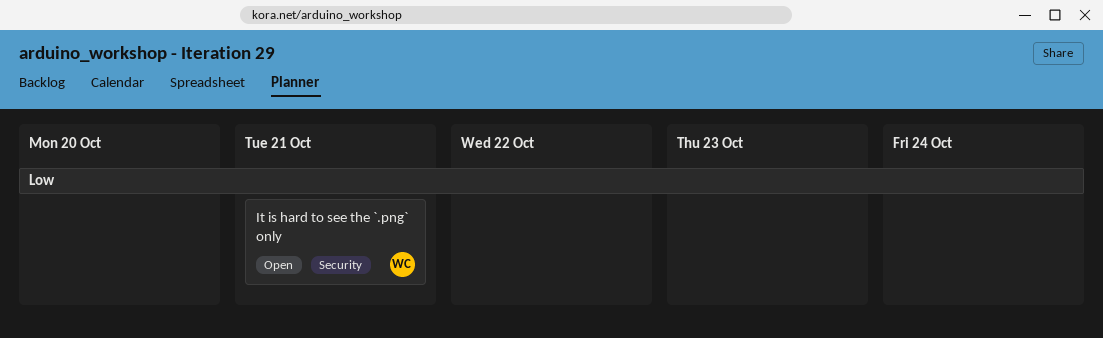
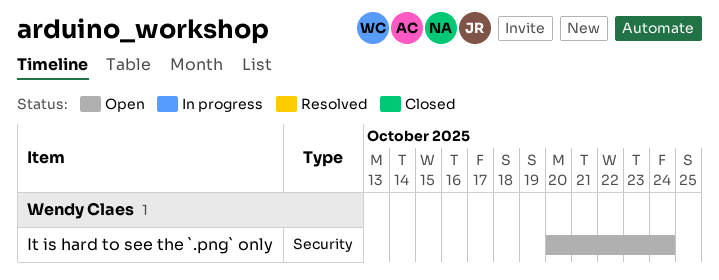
It is hard to see the `.png` only, due: Oct 21 -> Oct 24

